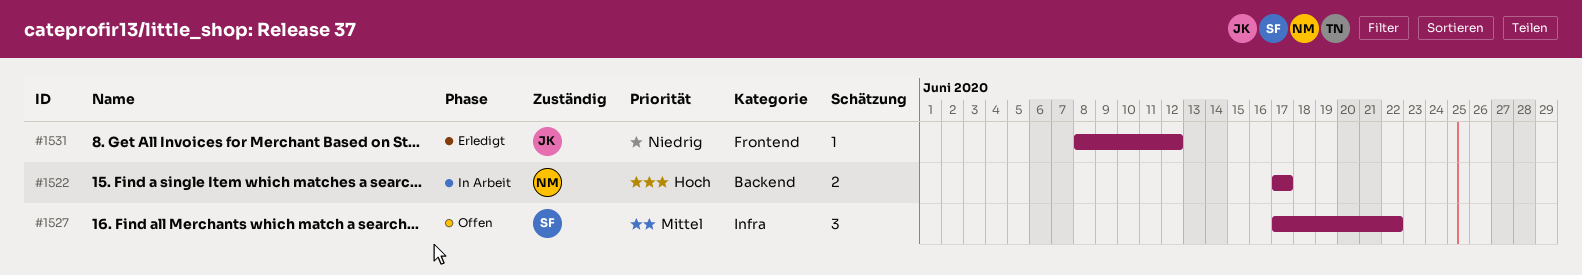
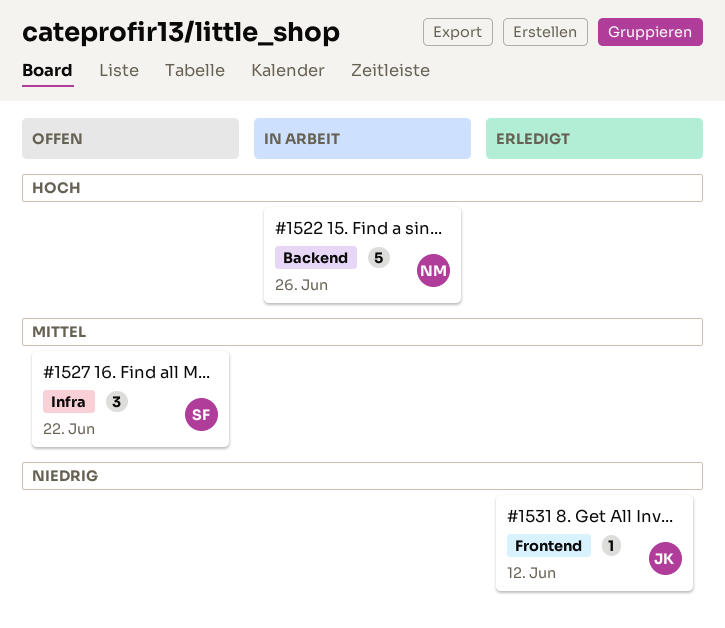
#1522, estimate: 2 -> 5
#1522, due: Jun 17 -> Jun 26

